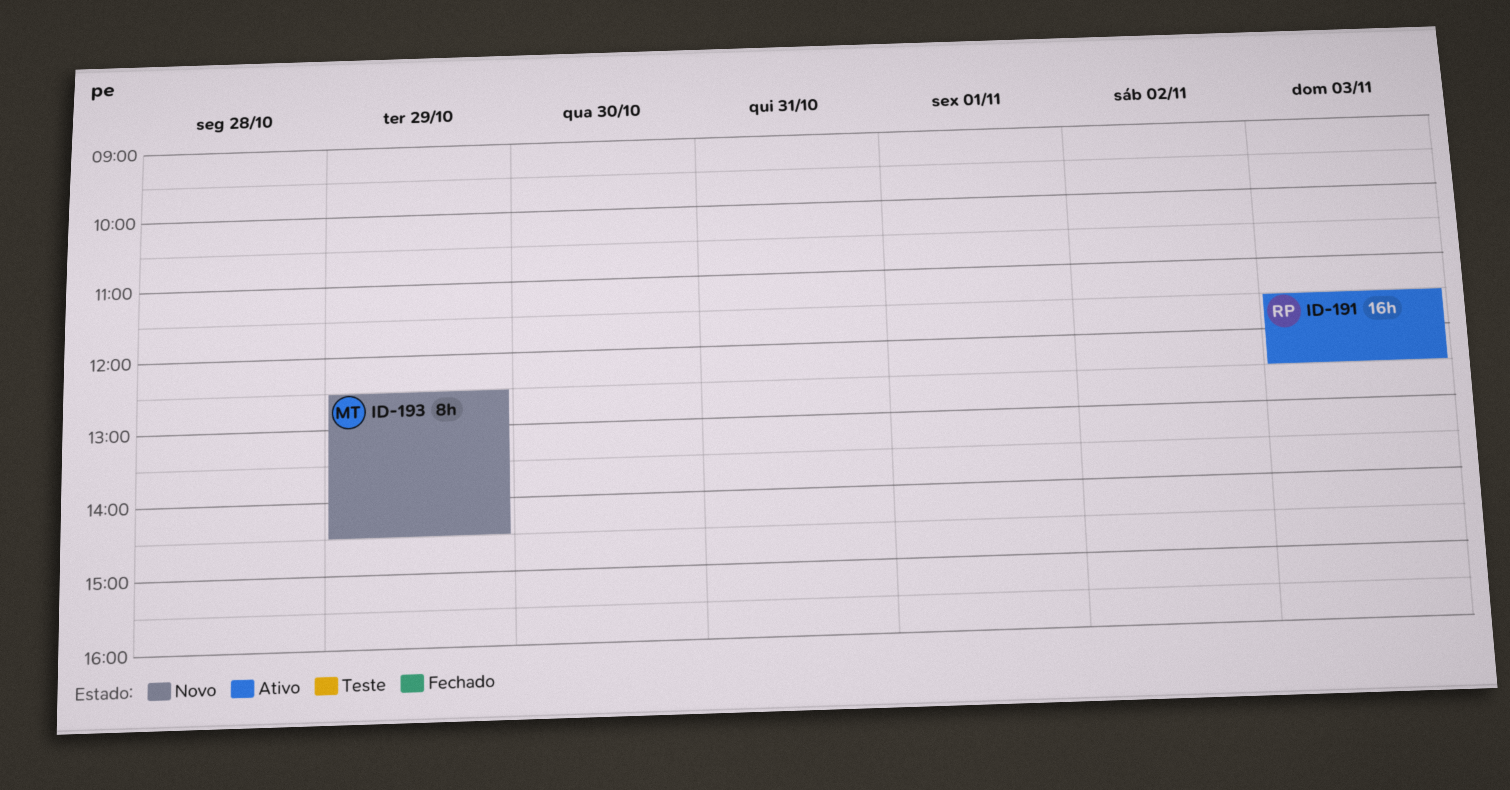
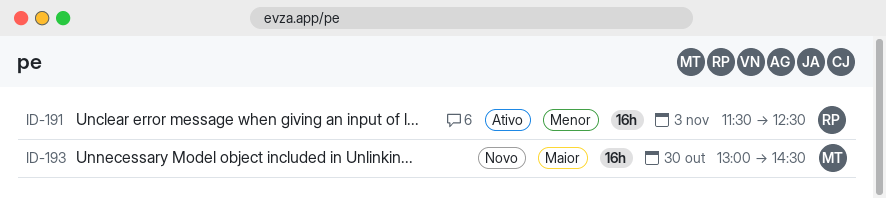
ID-193, estimate: 8h -> 16h
ID-193, day: Oct 29 -> Oct 30
ID-193, begins: 12:30 -> 13:00

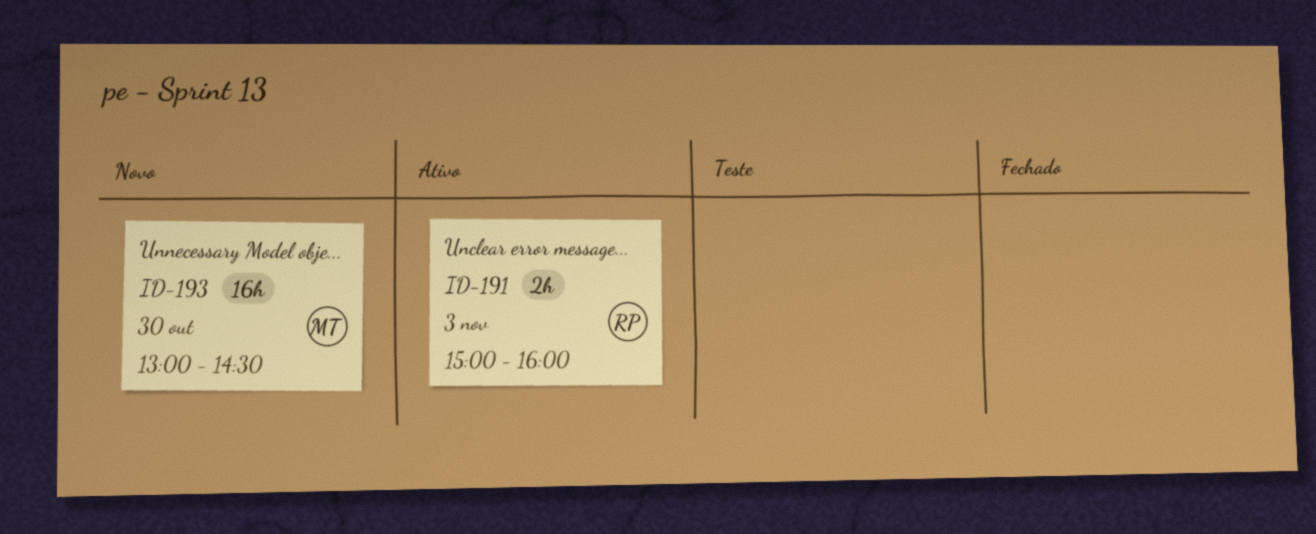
ID-191, estimate: 16h -> 2h
ID-191, begins: 11:30 -> 15:00
ID-191, ends: 12:30 -> 16:00

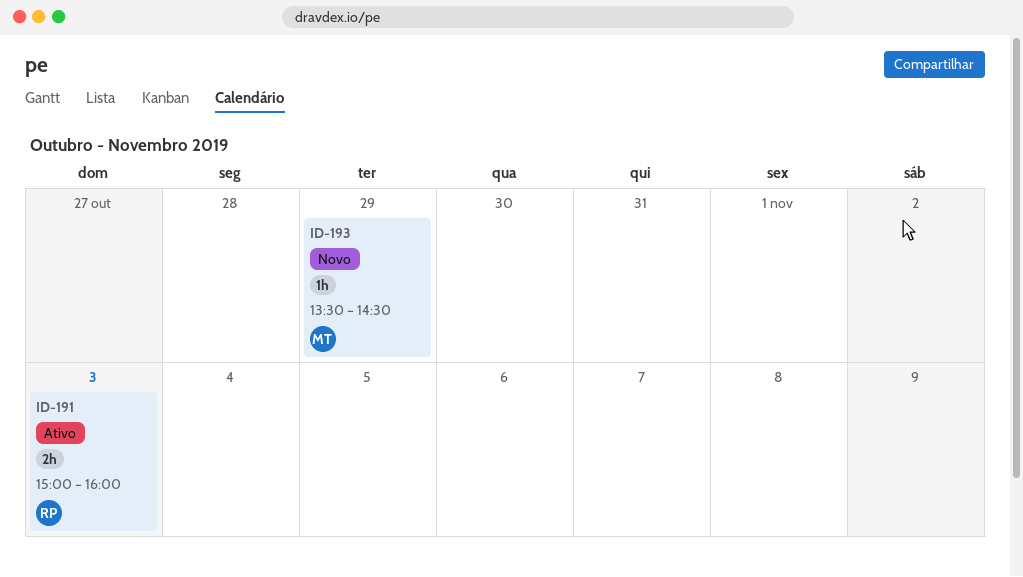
ID-193, estimate: 16h -> 1h
ID-193, day: Oct 30 -> Oct 29
ID-193, begins: 13:00 -> 13:30

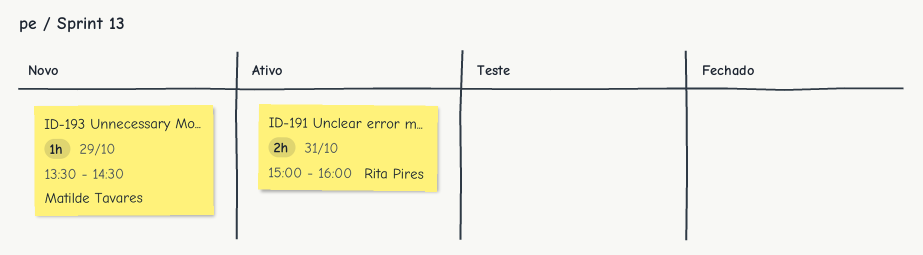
ID-191, day: Nov 3 -> Oct 31

